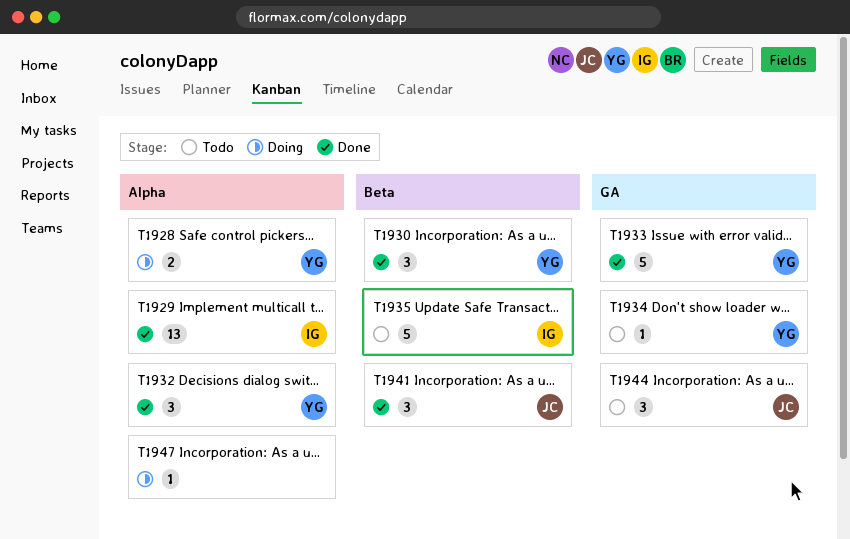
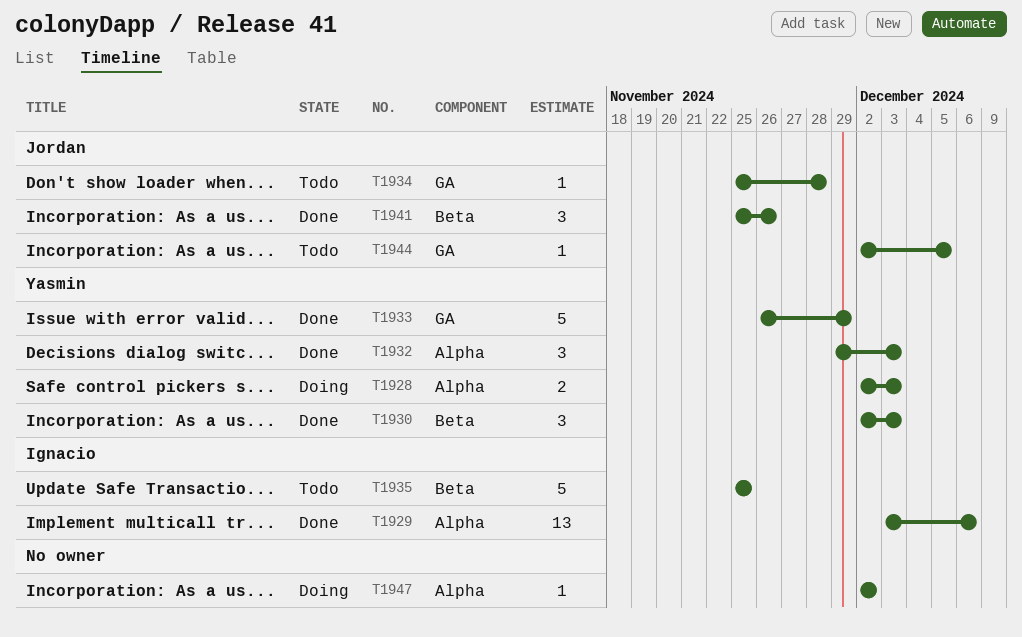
T1934, owner: Yasmin -> Jordan
T1944, estimate: 3 -> 1

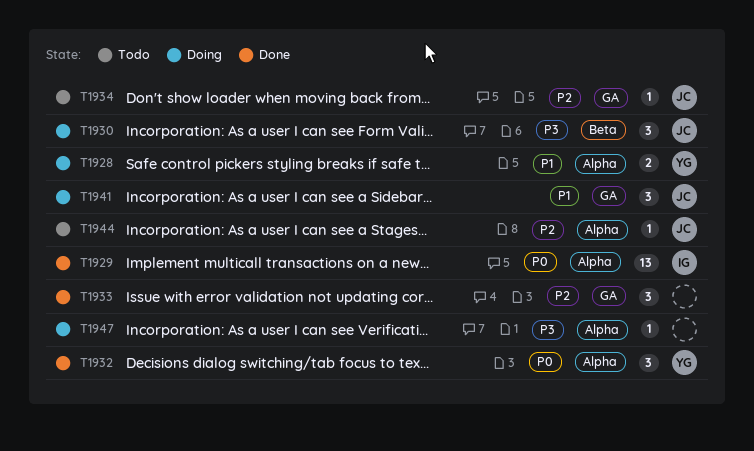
T1930, status: Done -> Doing
T1930, owner: Yasmin -> Jordan
T1933, owner: Yasmin -> none
T1933, estimate: 5 -> 3
T1935: present -> none
T1941, status: Done -> Doing
T1941, label: Beta -> GA
T1944, label: GA -> Alpha

